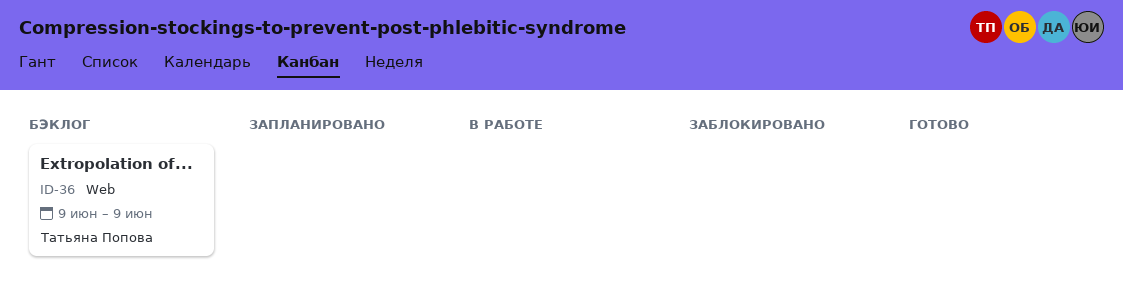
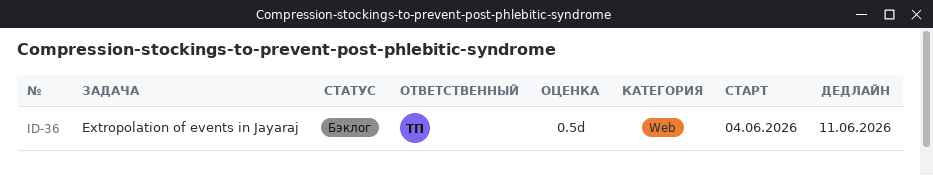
ID-36, start: Jun 9 -> Jun 4
ID-36, due: Jun 9 -> Jun 11

